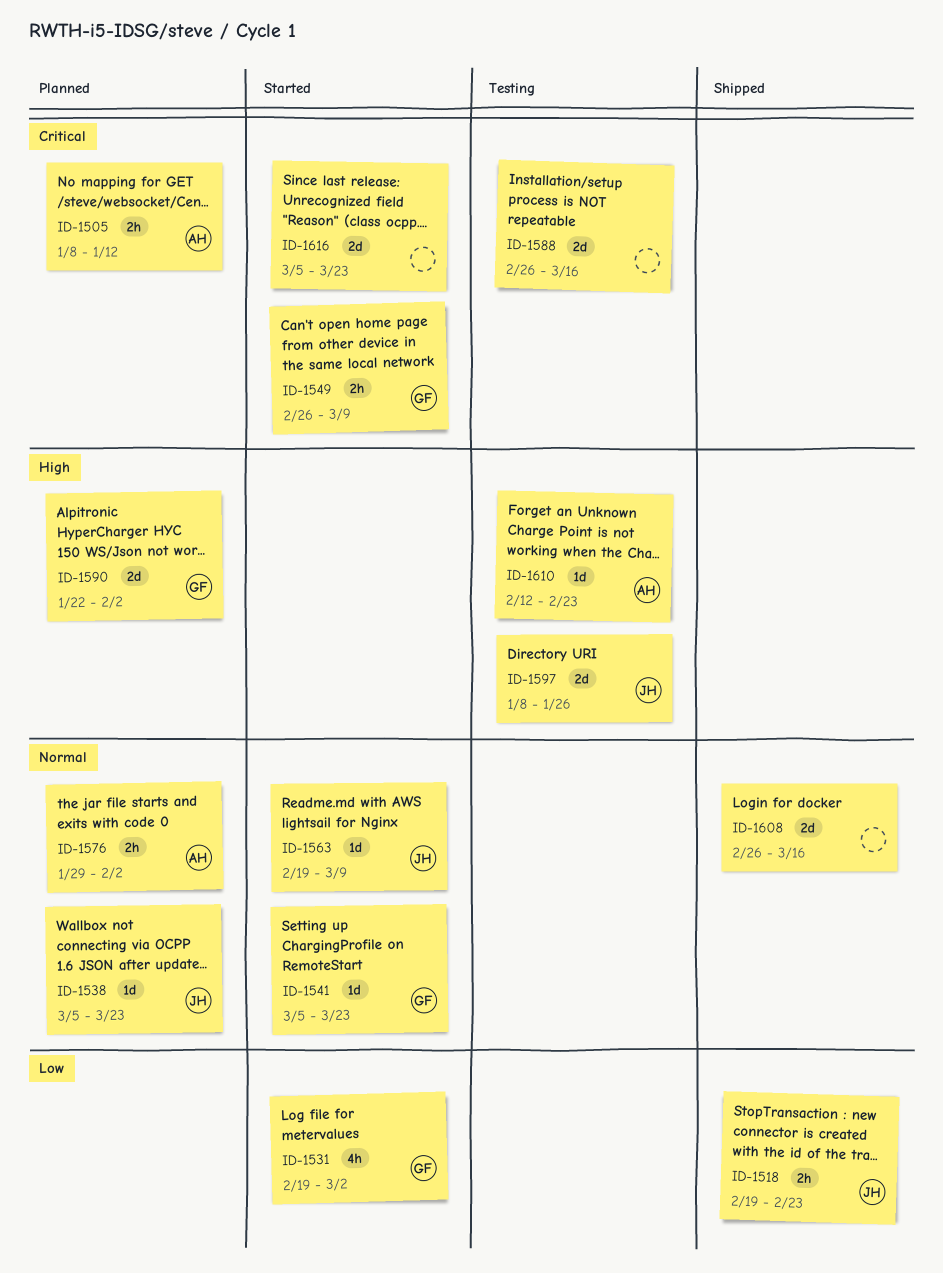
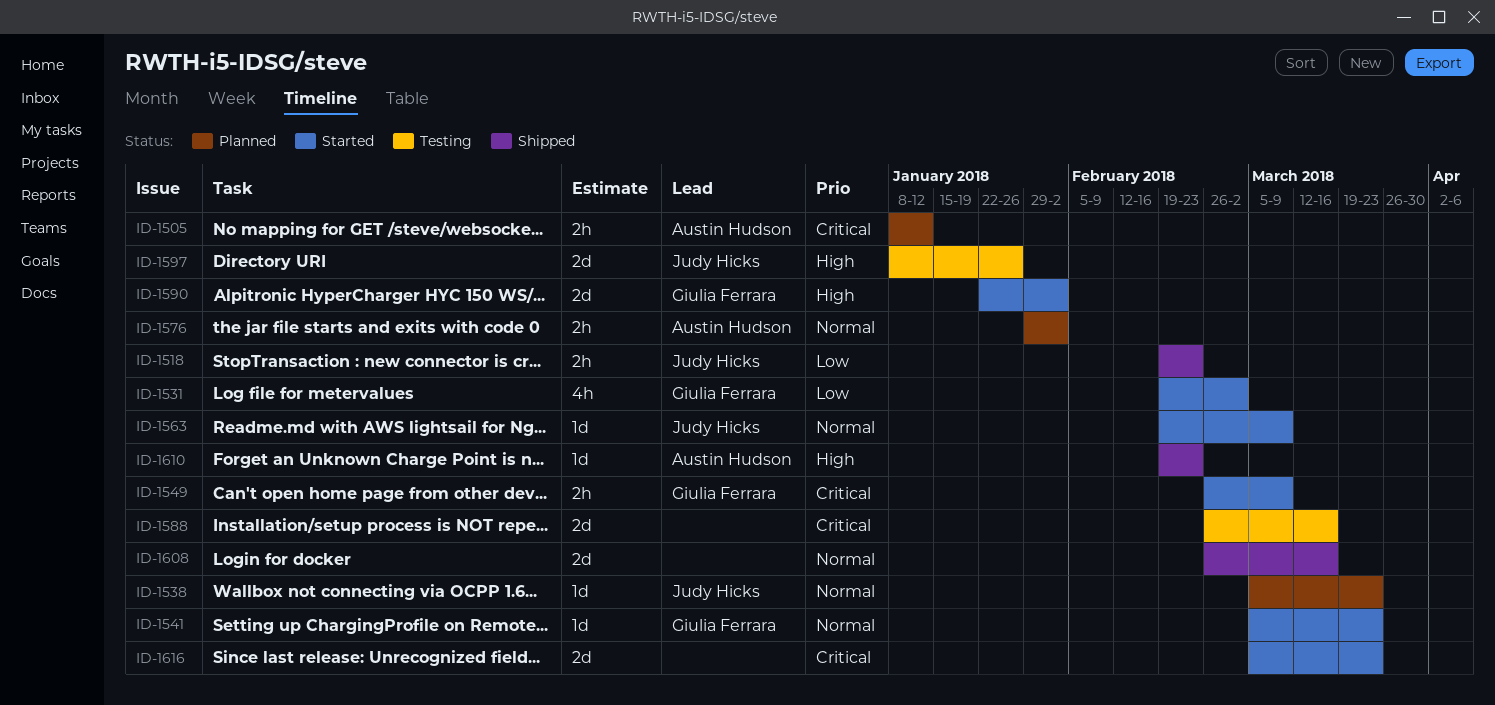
ID-1590, status: Planned -> Started
ID-1610, status: Testing -> Shipped
ID-1610, start: Feb 12 -> Feb 19

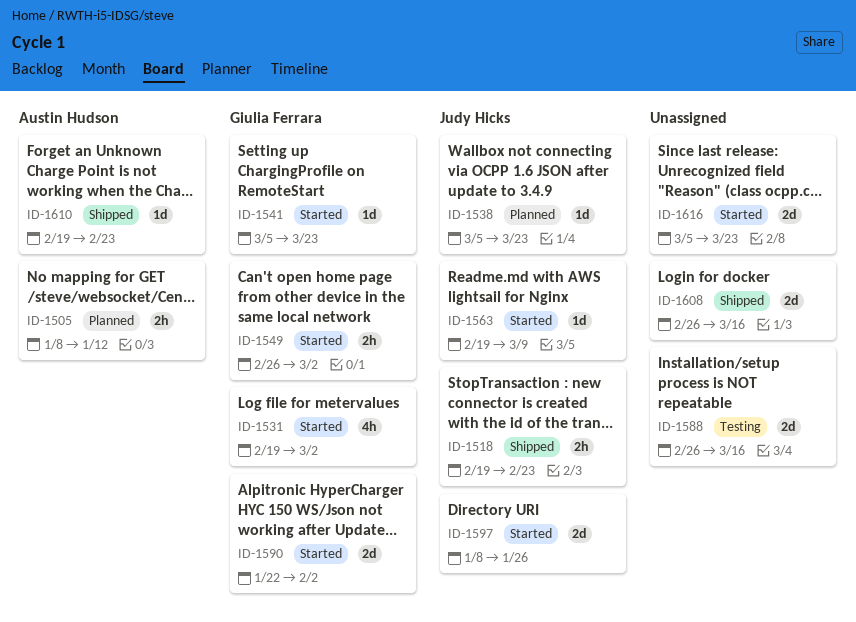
ID-1549, due: Mar 9 -> Mar 2
ID-1576: present -> none
ID-1597, status: Testing -> Started

